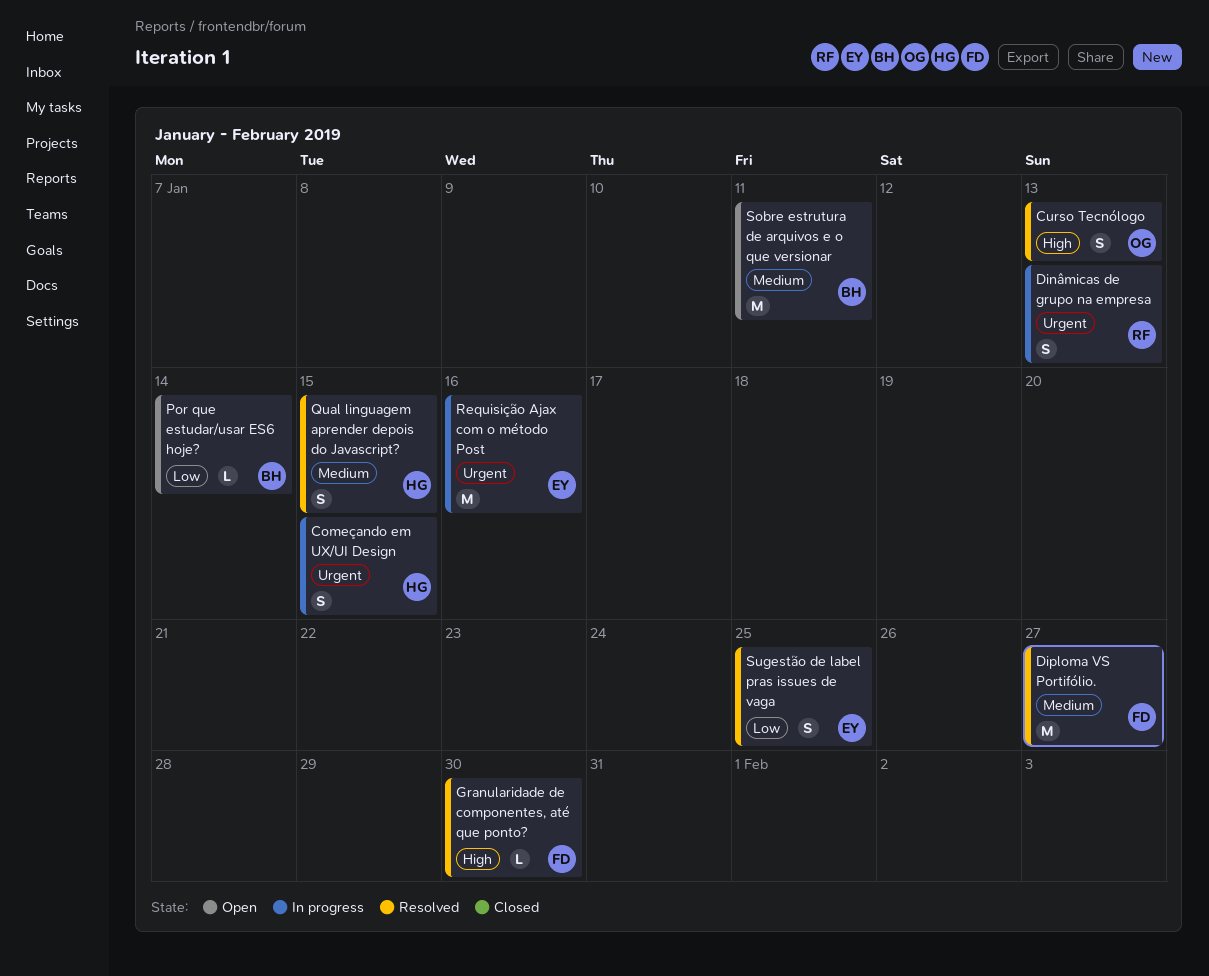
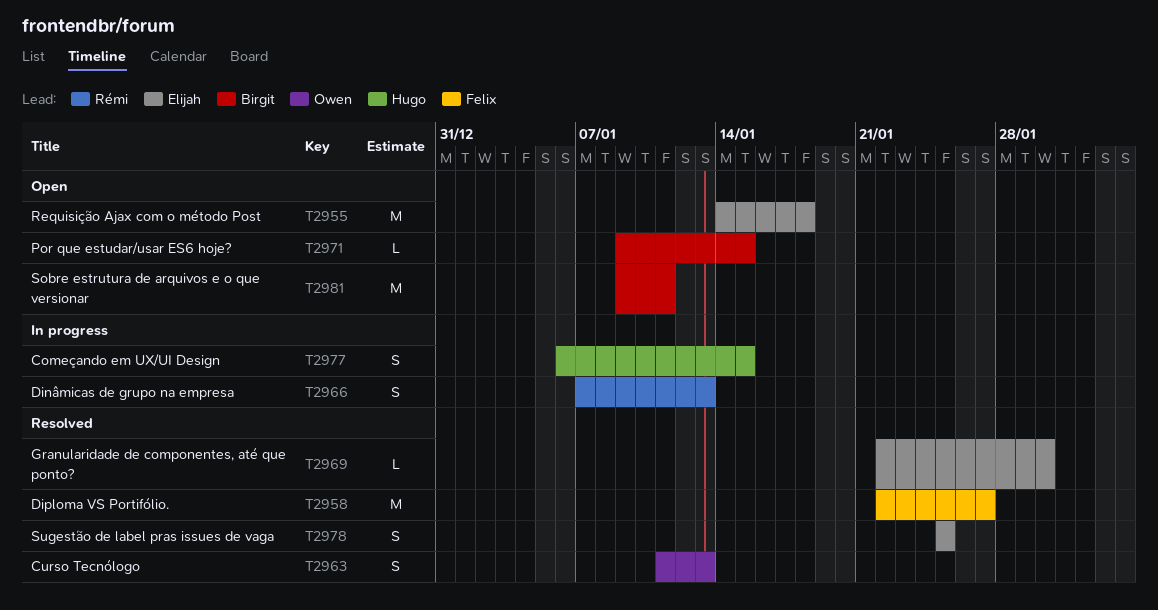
Granularidade de componentes, até que ponto?, owner: Felix -> Elijah
Por que estudar/usar ES6 hoje?, due: Jan 14 -> Jan 15
Qual linguagem aprender depois do Javascript?: present -> none
Requisição Ajax com o método Post, status: In progress -> Open
Requisição Ajax com o método Post, due: Jan 16 -> Jan 18

